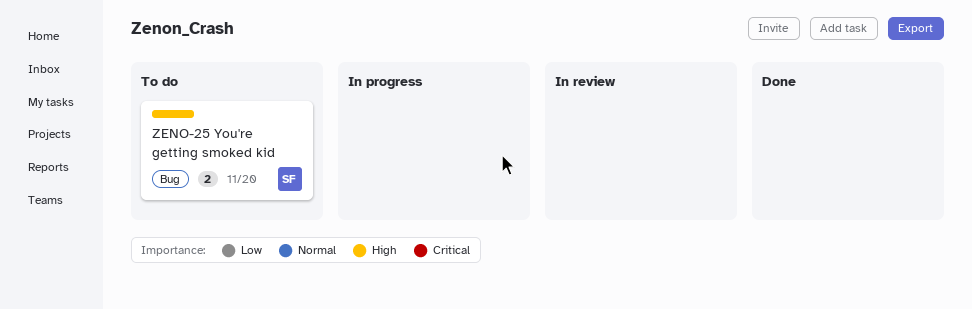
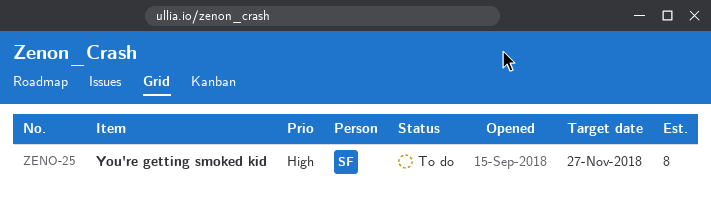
ZENO-25, estimate: 2 -> 8
ZENO-25, due: Nov 20 -> Nov 27

